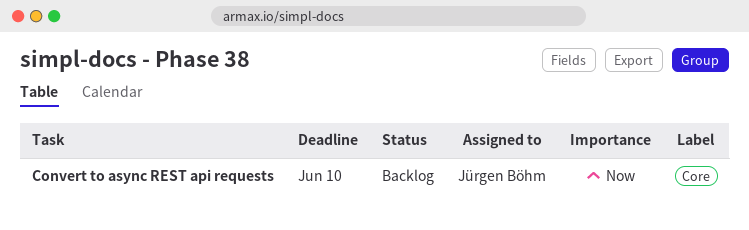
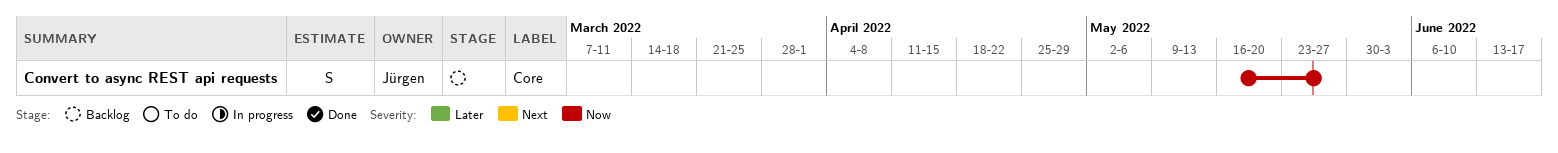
Convert to async REST api requests, due: Jun 10 -> May 27

